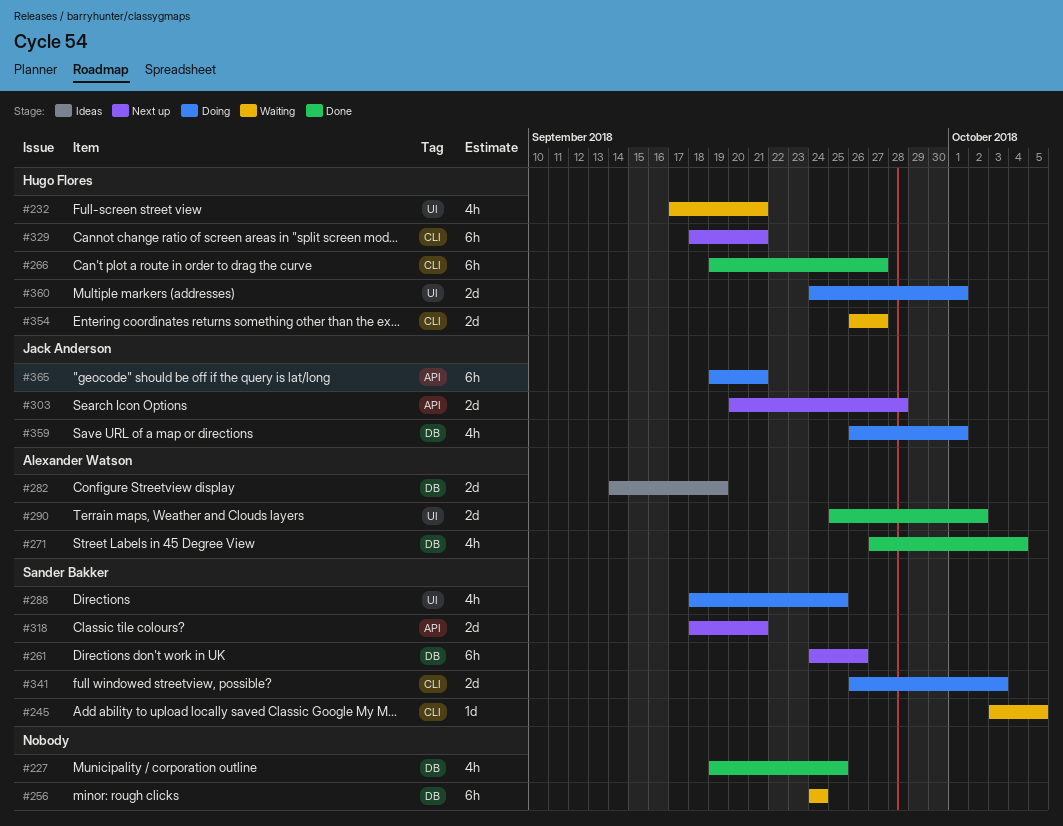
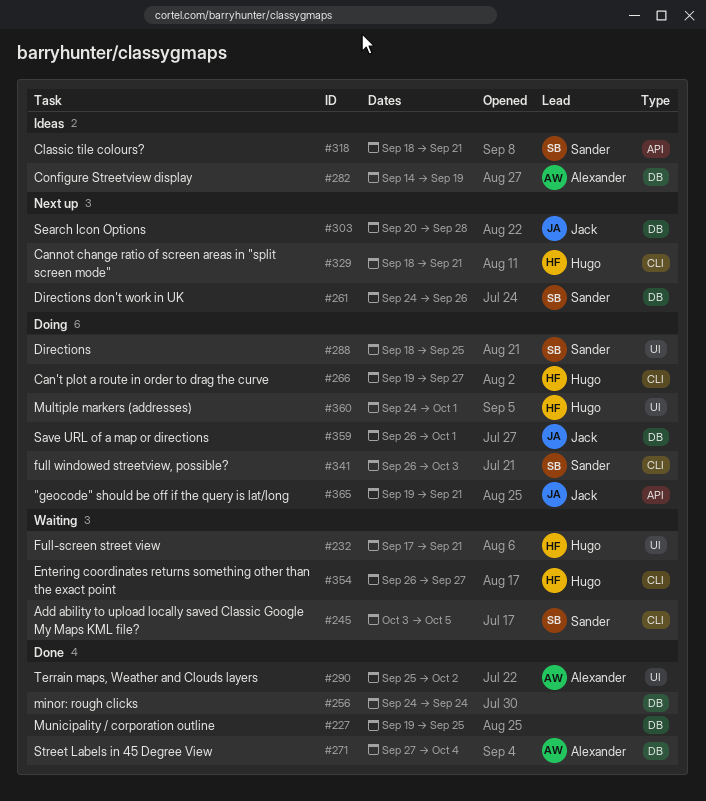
#256, status: Waiting -> Done
#266, status: Done -> Doing
#303, label: API -> DB
#318, status: Next up -> Ideas

